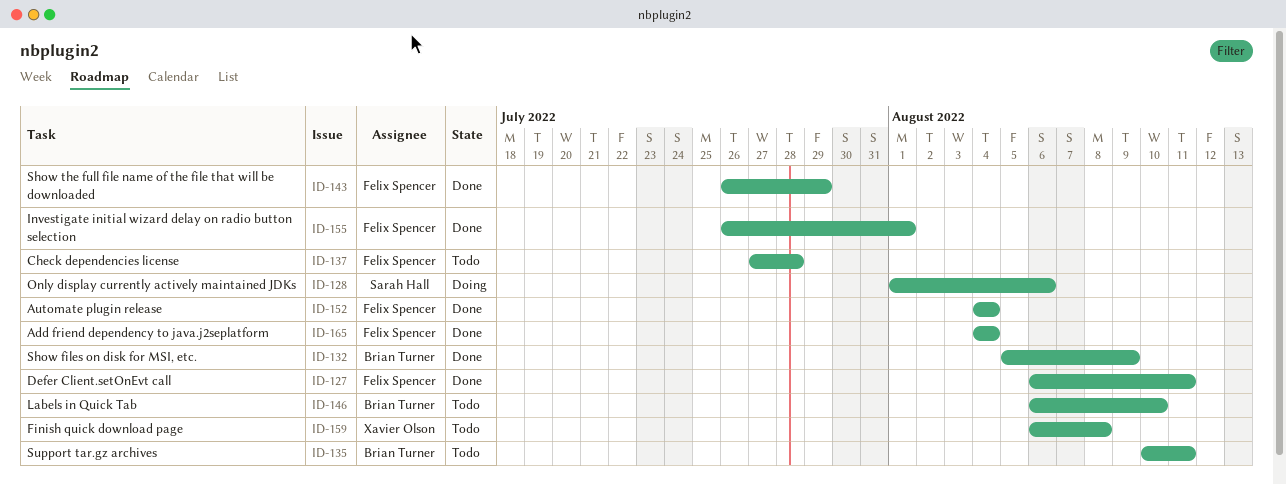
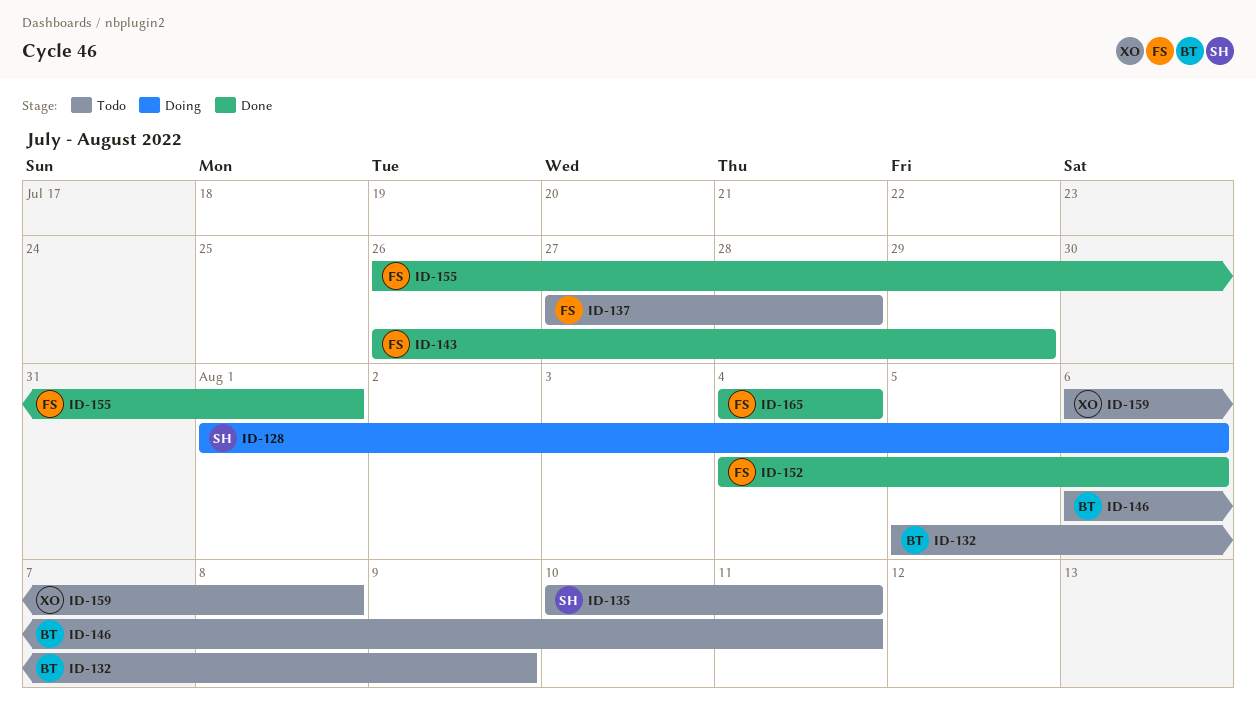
ID-127: present -> none
ID-132, status: Done -> Todo
ID-135, owner: Brian Turner -> Sarah Hall
ID-146, due: Aug 10 -> Aug 11
ID-152, due: Aug 4 -> Aug 6

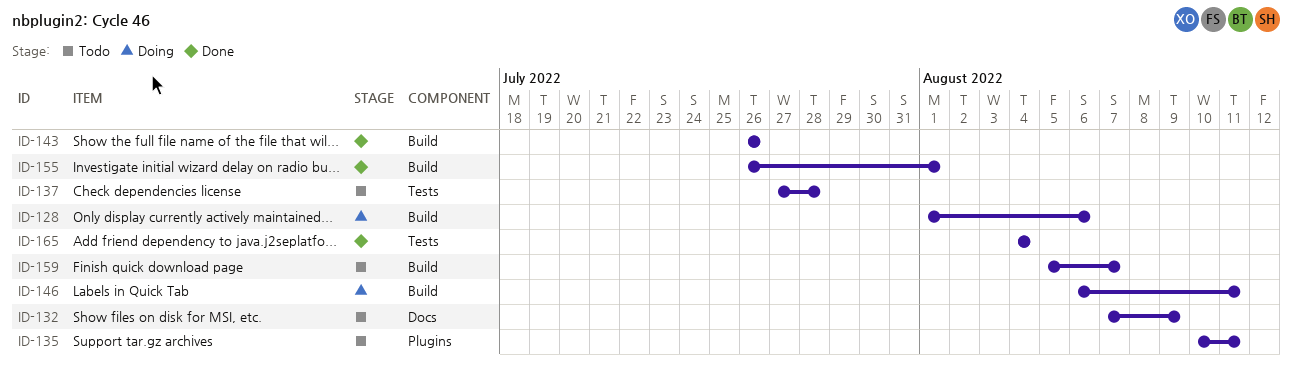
ID-132, start: Aug 5 -> Aug 7
ID-143, due: Jul 29 -> Jul 26
ID-146, status: Todo -> Doing
ID-152: present -> none
ID-159, start: Aug 6 -> Aug 5
ID-159, due: Aug 8 -> Aug 7

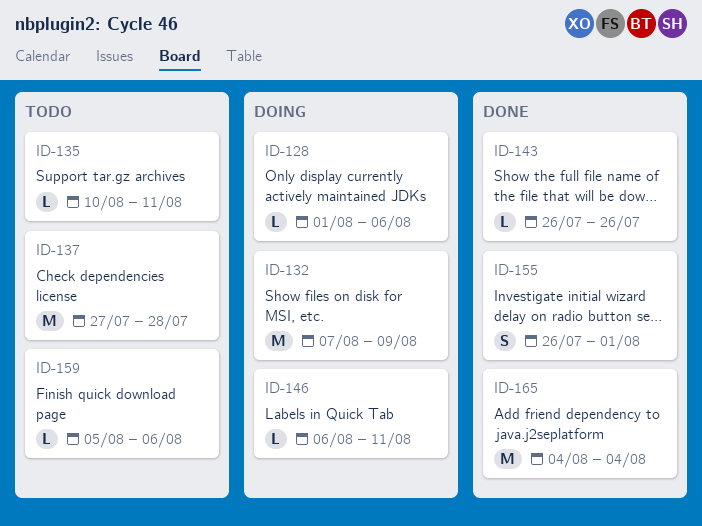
ID-132, status: Todo -> Doing
ID-159, due: Aug 7 -> Aug 6

